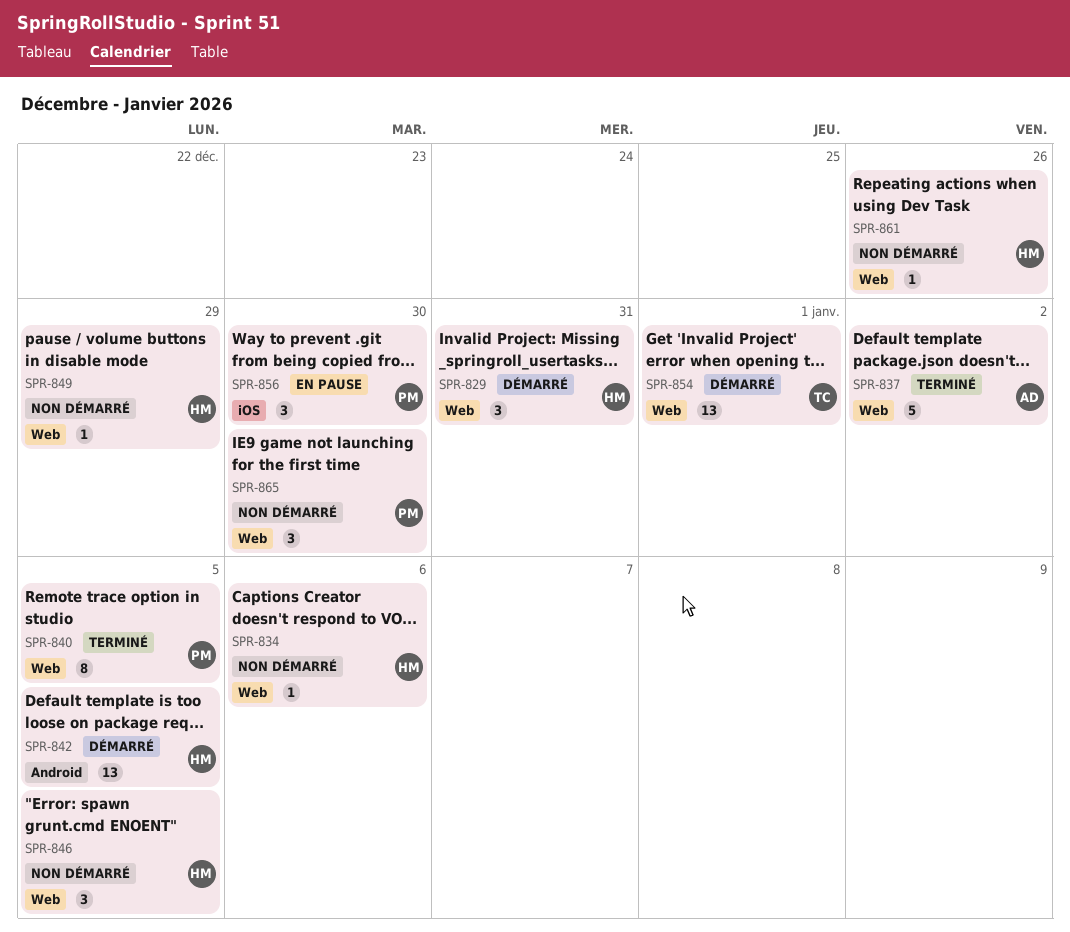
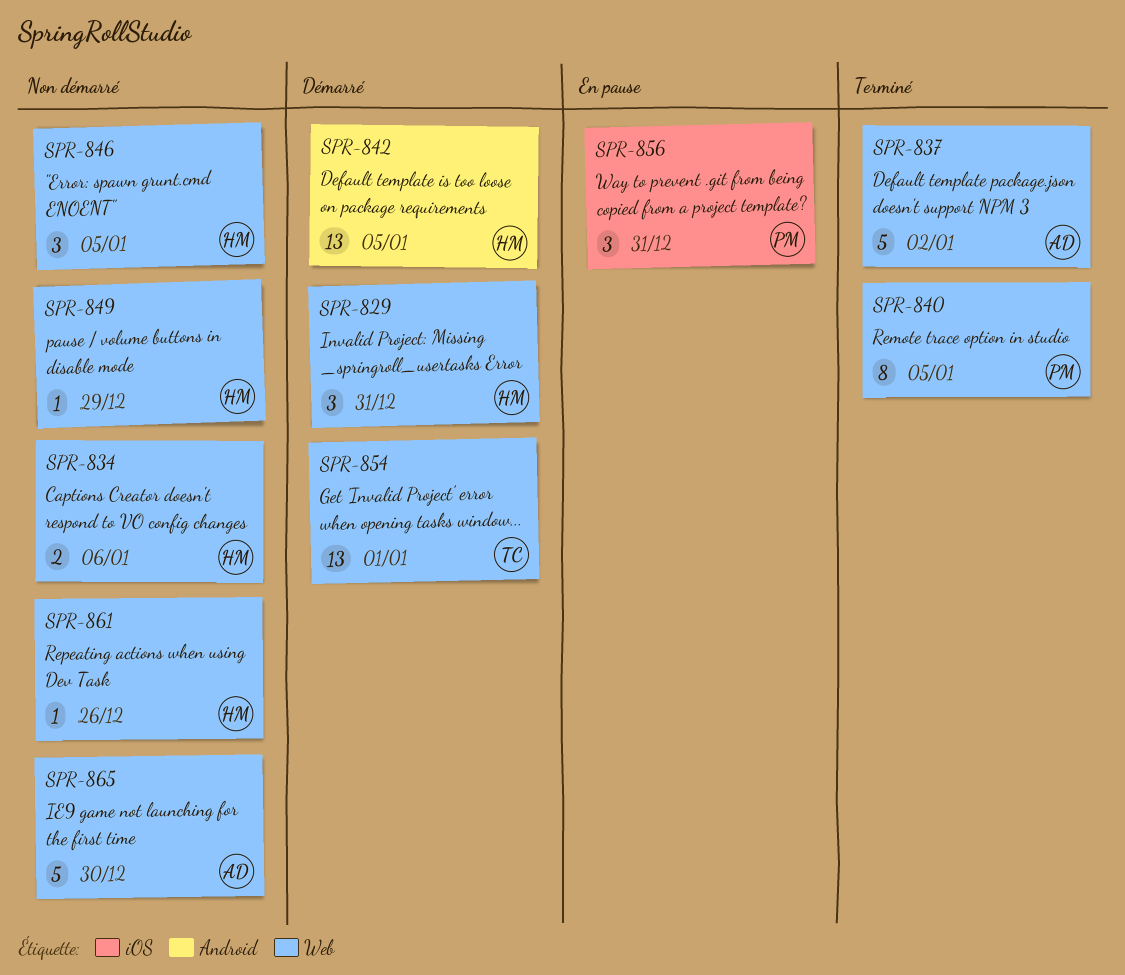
SPR-834, estimate: 1 -> 2
SPR-856, due: Dec 30 -> Dec 31
SPR-865, owner: PM -> AD
SPR-865, estimate: 3 -> 5

